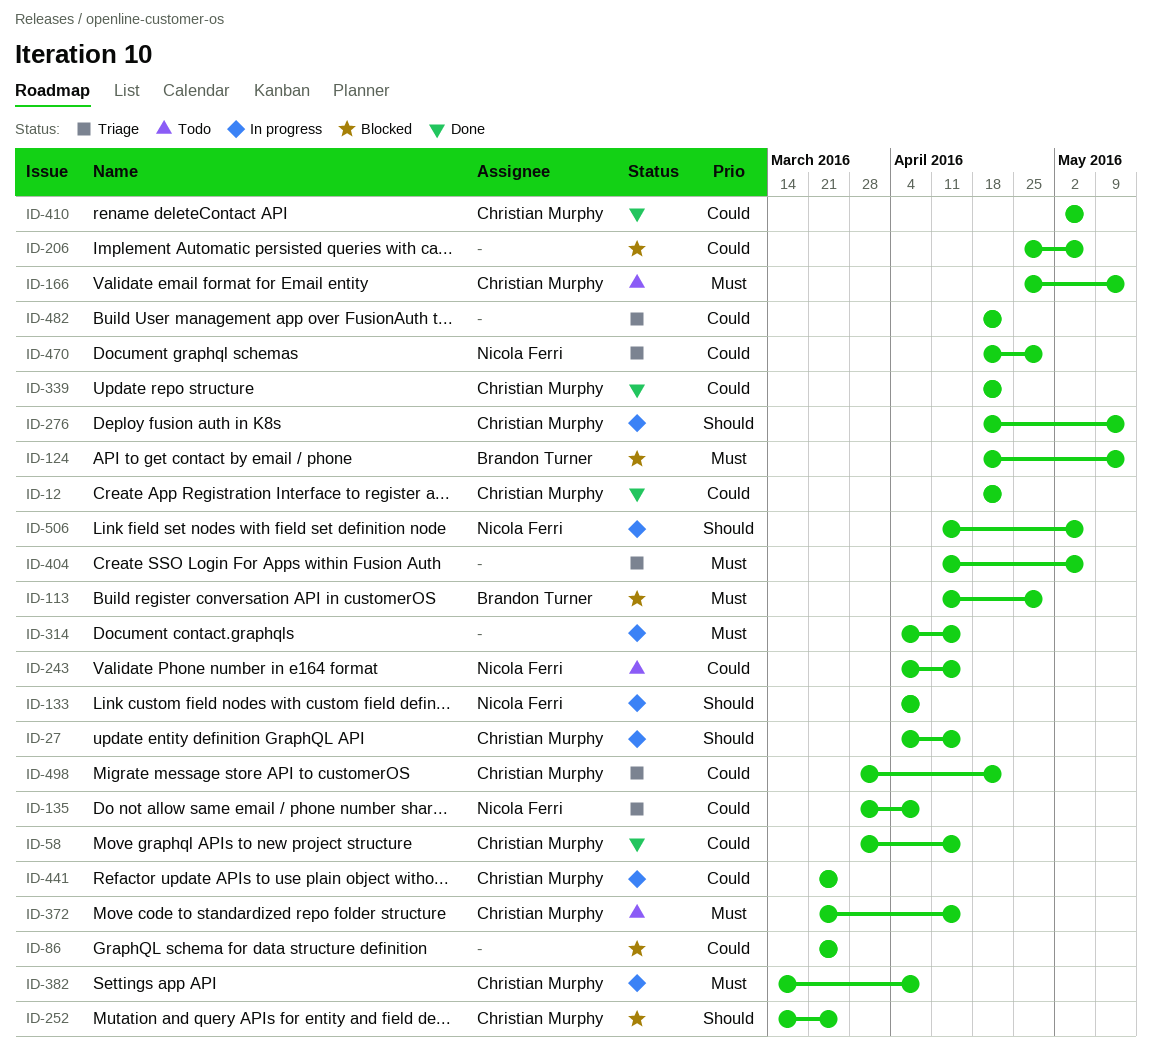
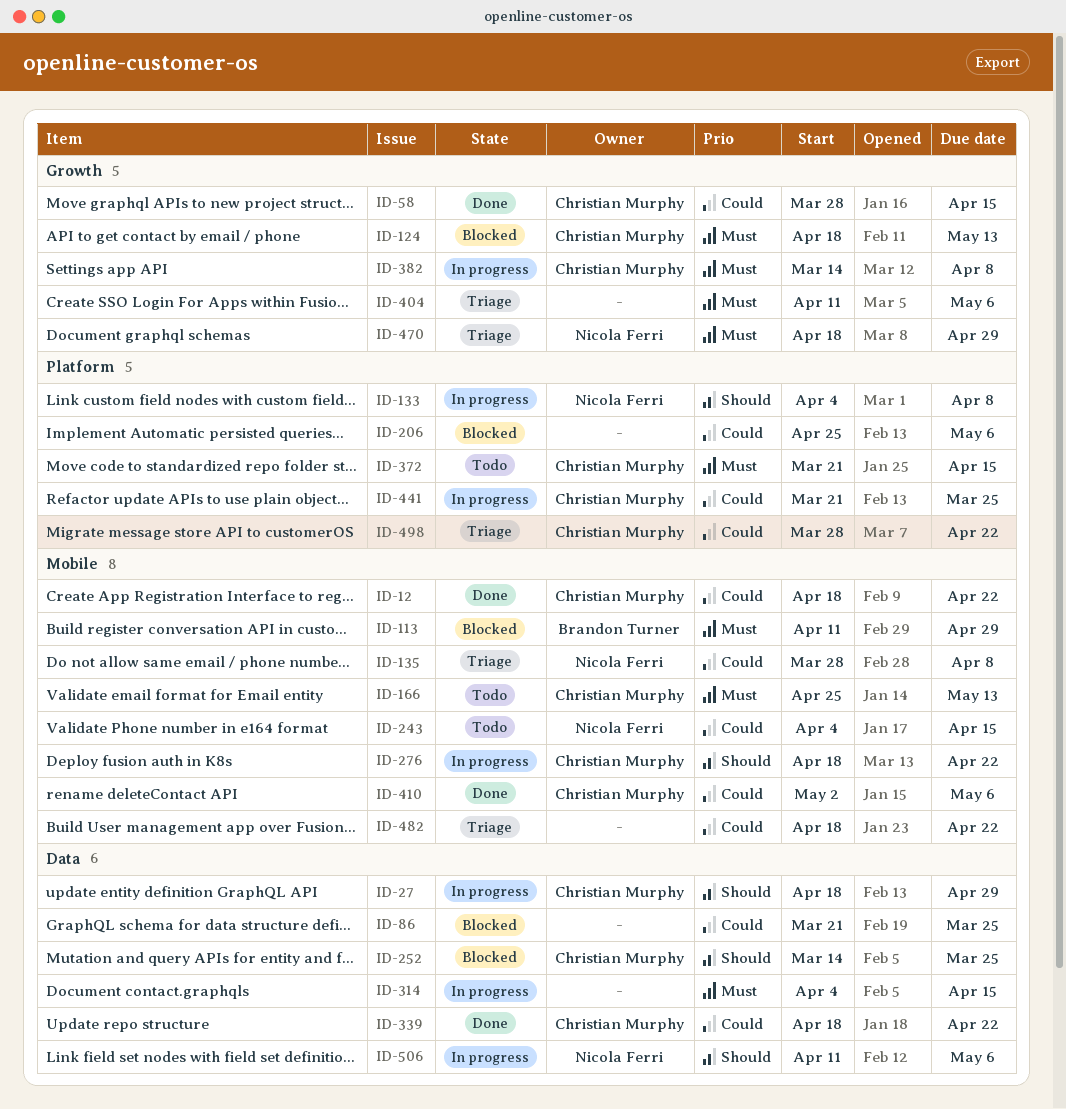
ID-27, start: Apr 4 -> Apr 18
ID-27, due: Apr 15 -> Apr 29
ID-124, owner: Brandon Turner -> Christian Murphy
ID-276, due: May 13 -> Apr 22
ID-470, priority: Could -> Must

